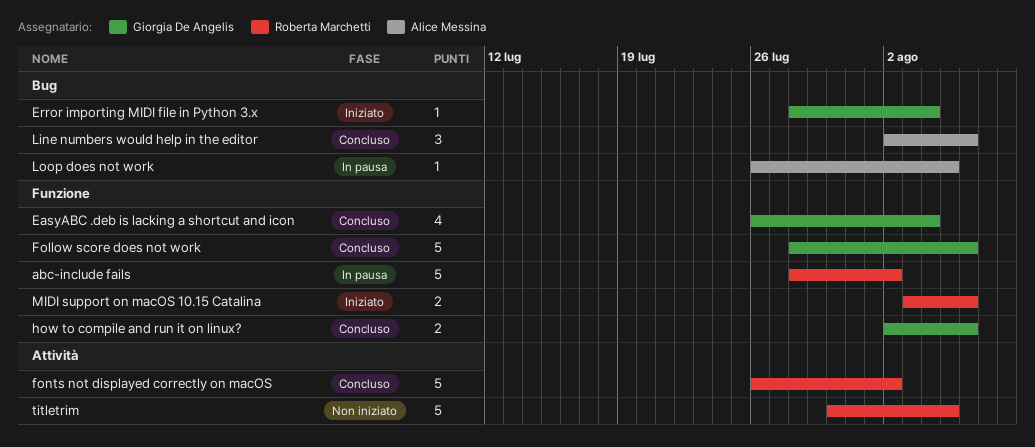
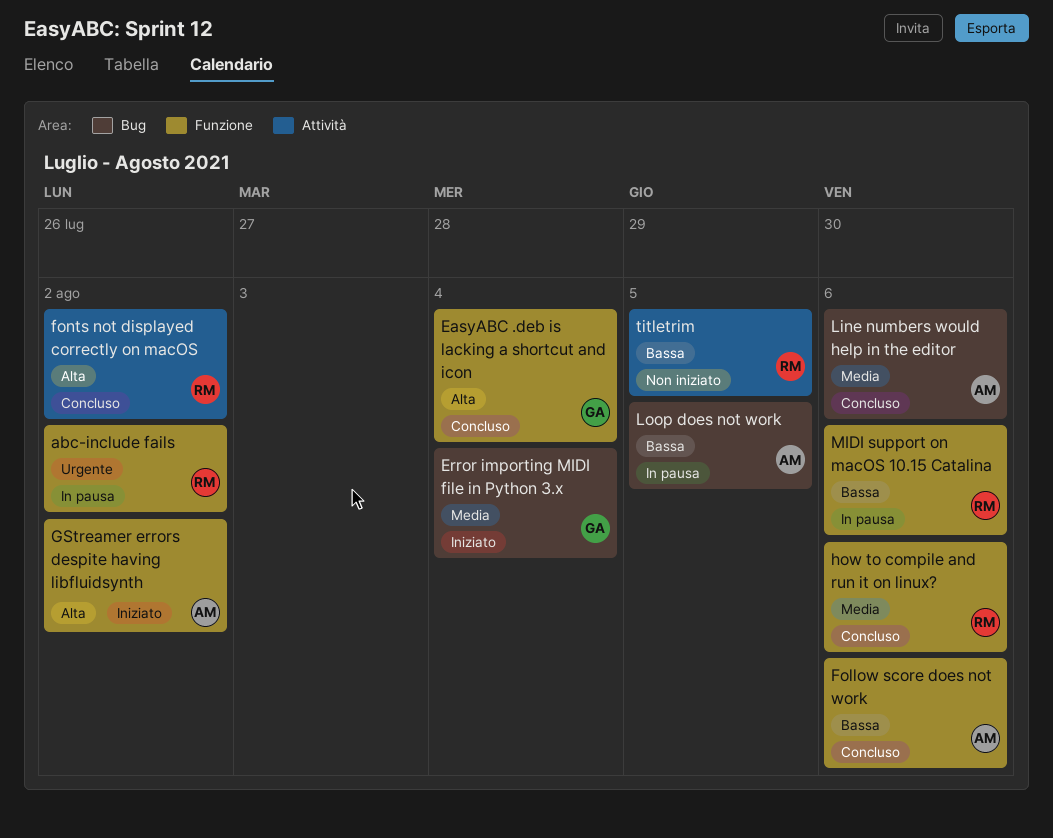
Follow score does not work, owner: Giorgia De Angelis -> Alice Messina
GStreamer errors despite having libfluidsynth: none -> present
how to compile and run it on linux?, owner: Giorgia De Angelis -> Roberta Marchetti
MIDI support on macOS 10.15 Catalina, status: Iniziato -> In pausa

